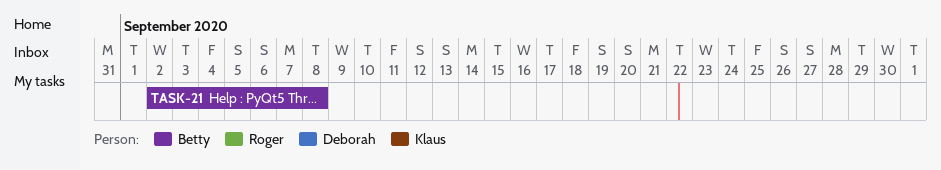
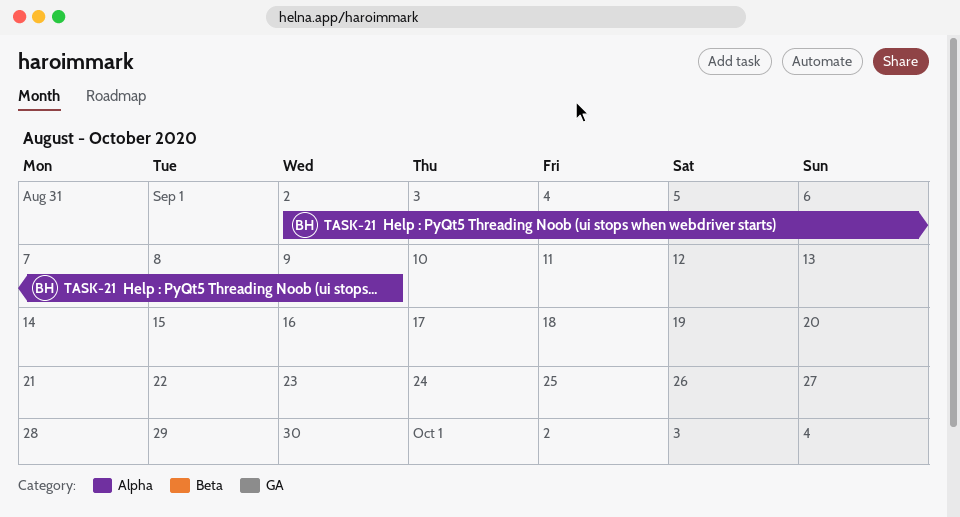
TASK-21, due: Sep 8 -> Sep 9

